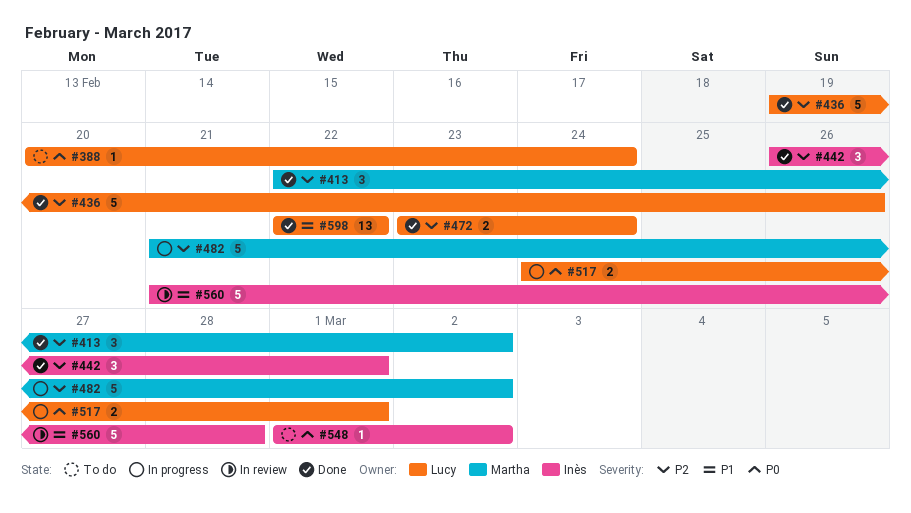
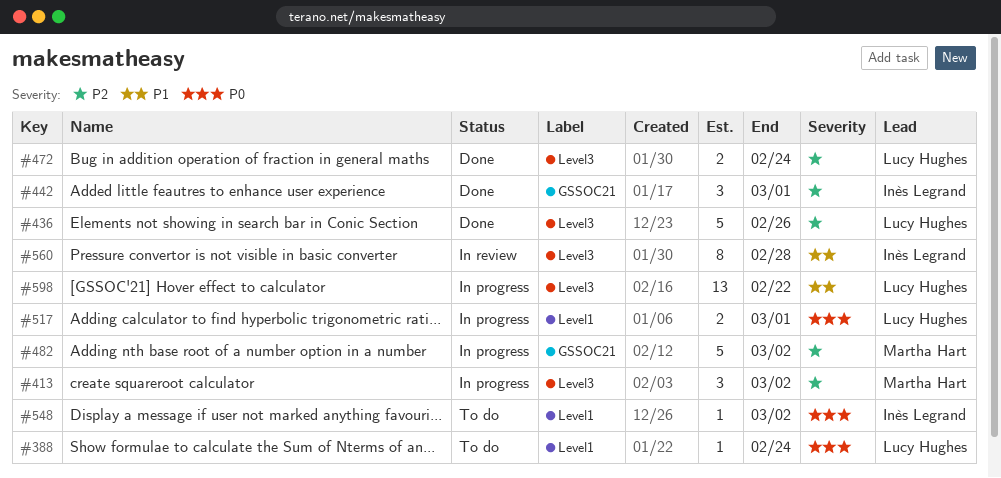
#413, status: Done -> In progress
#560, estimate: 5 -> 8
#598, status: Done -> In progress

